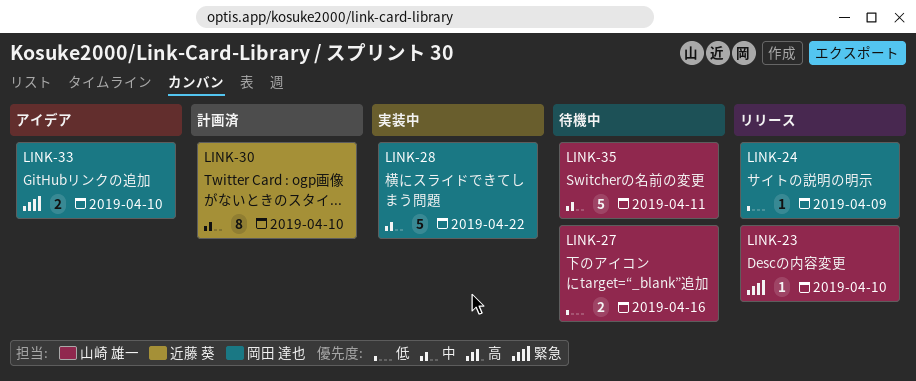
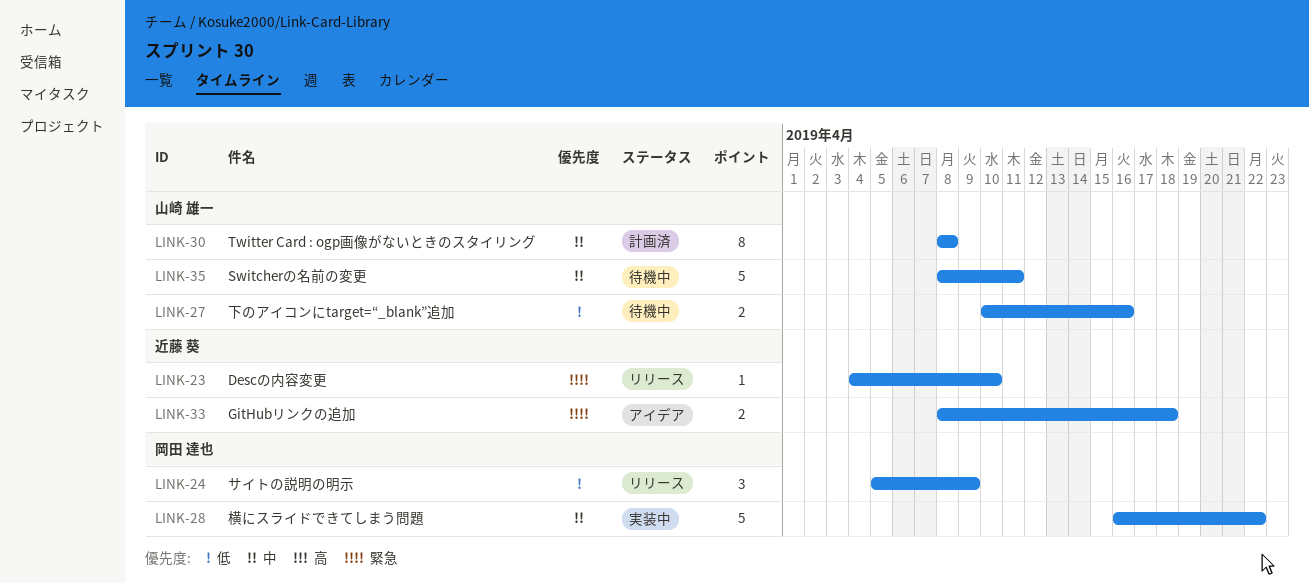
LINK-23, owner: 山崎 雄一 -> 近藤 葵
LINK-24, estimate: 1 -> 3
LINK-30, owner: 近藤 葵 -> 山崎 雄一
LINK-30, due: Apr 10 -> Apr 8
LINK-33, owner: 岡田 達也 -> 近藤 葵
LINK-33, due: Apr 10 -> Apr 18

